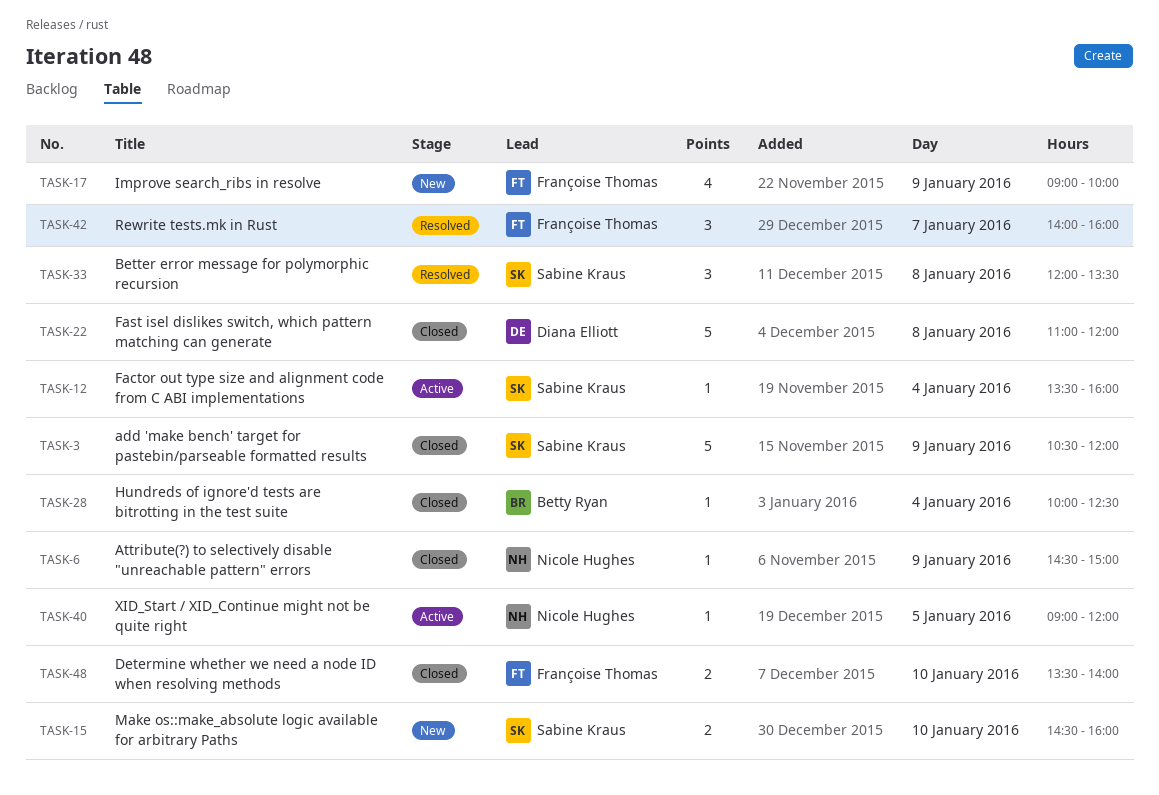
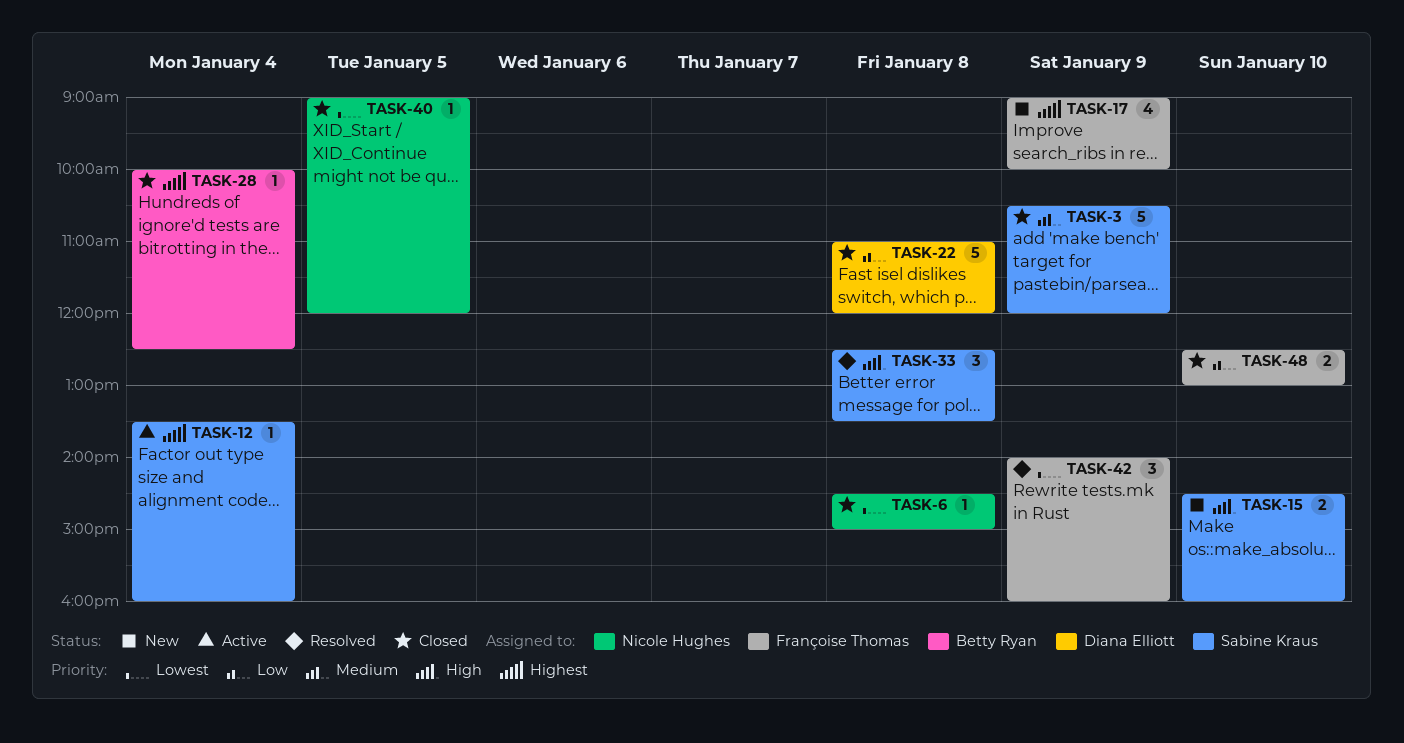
TASK-6, day: Jan 9 -> Jan 8
TASK-33, begins: 12:00 -> 12:30
TASK-40, status: Active -> Closed
TASK-42, day: Jan 7 -> Jan 9
TASK-48, begins: 13:30 -> 12:30
TASK-48, ends: 14:00 -> 13:00

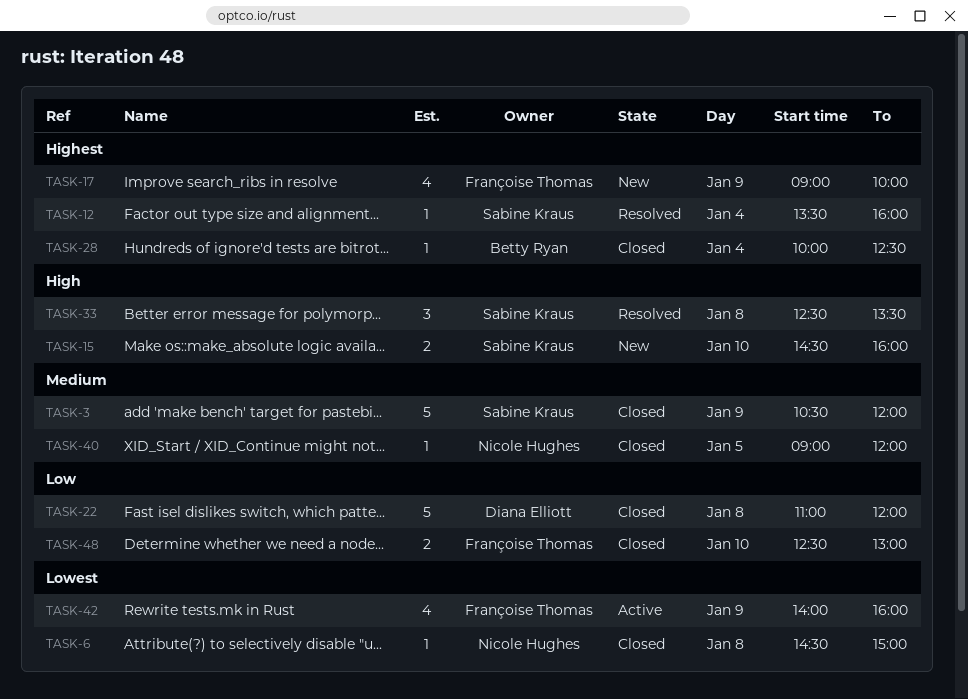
TASK-12, status: Active -> Resolved
TASK-40, priority: Lowest -> Medium
TASK-42, status: Resolved -> Active
TASK-42, estimate: 3 -> 4

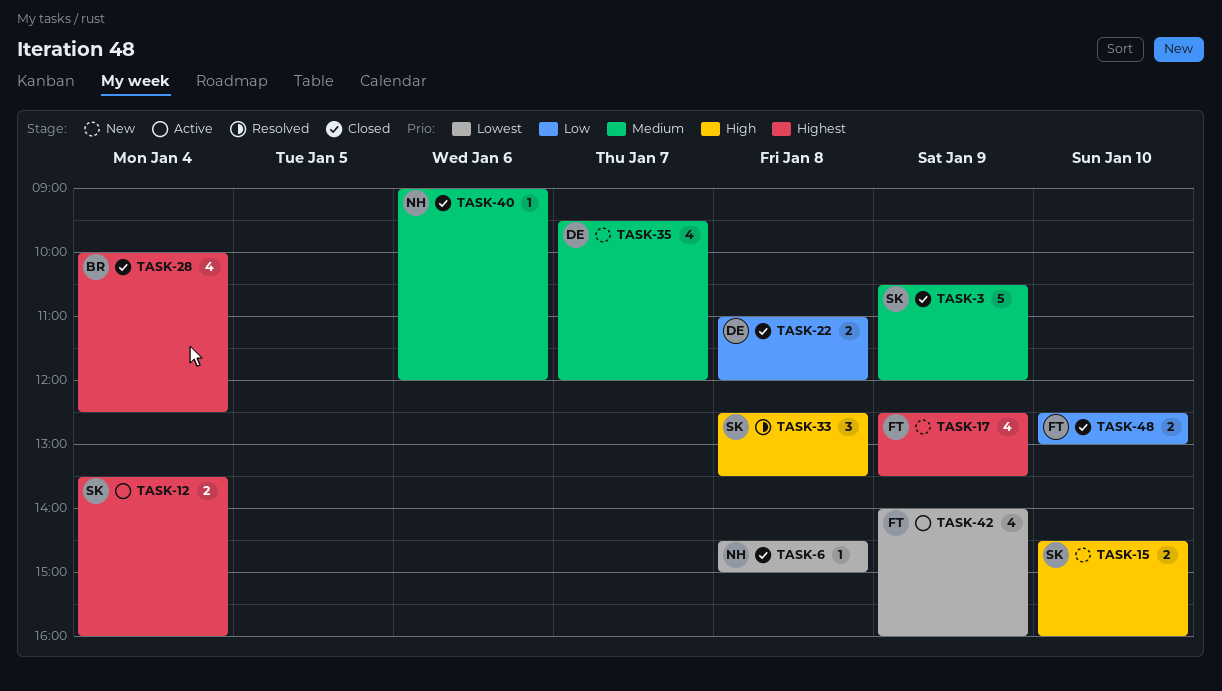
TASK-12, status: Resolved -> Active
TASK-12, estimate: 1 -> 2
TASK-17, begins: 09:00 -> 12:30
TASK-17, ends: 10:00 -> 13:30
TASK-22, estimate: 5 -> 2
TASK-28, estimate: 1 -> 4
TASK-35: none -> present
TASK-40, day: Jan 5 -> Jan 6

